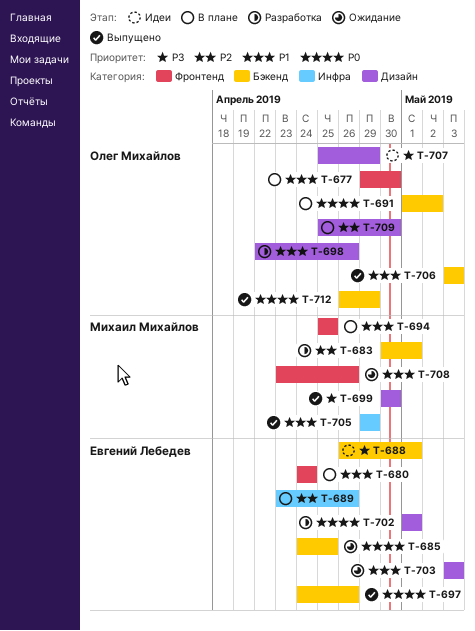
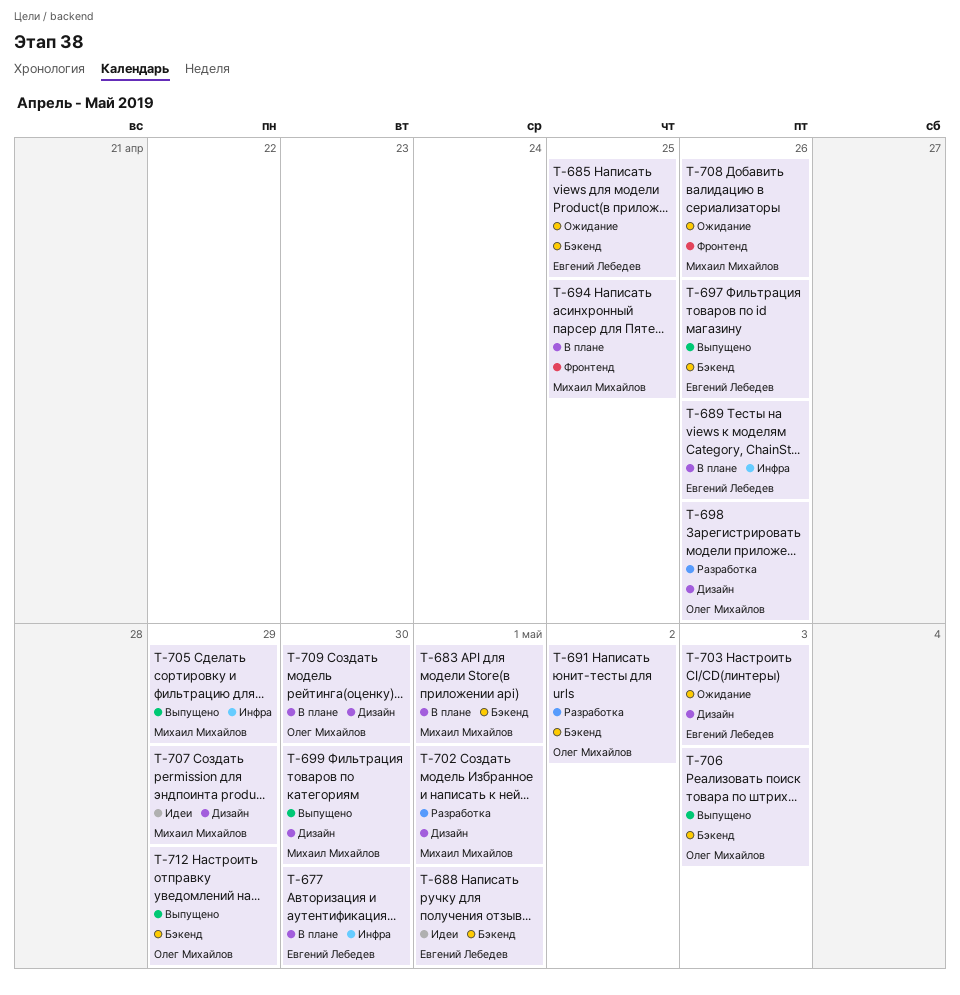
T-677, owner: Олег Михайлов -> Евгений Лебедев
T-677, label: Фронтенд -> Инфра
T-680: present -> none
T-683, status: Разработка -> В плане
T-691, status: В плане -> Разработка
T-702, owner: Евгений Лебедев -> Михаил Михайлов
T-707, owner: Олег Михайлов -> Михаил Михайлов

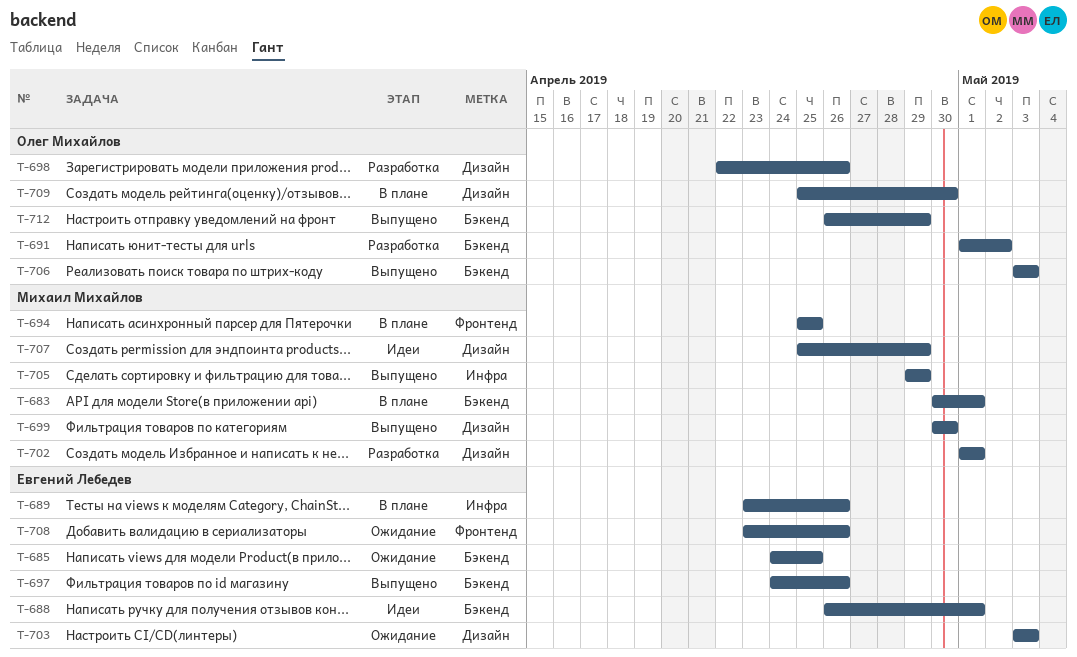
T-677: present -> none
T-708, owner: Михаил Михайлов -> Евгений Лебедев

